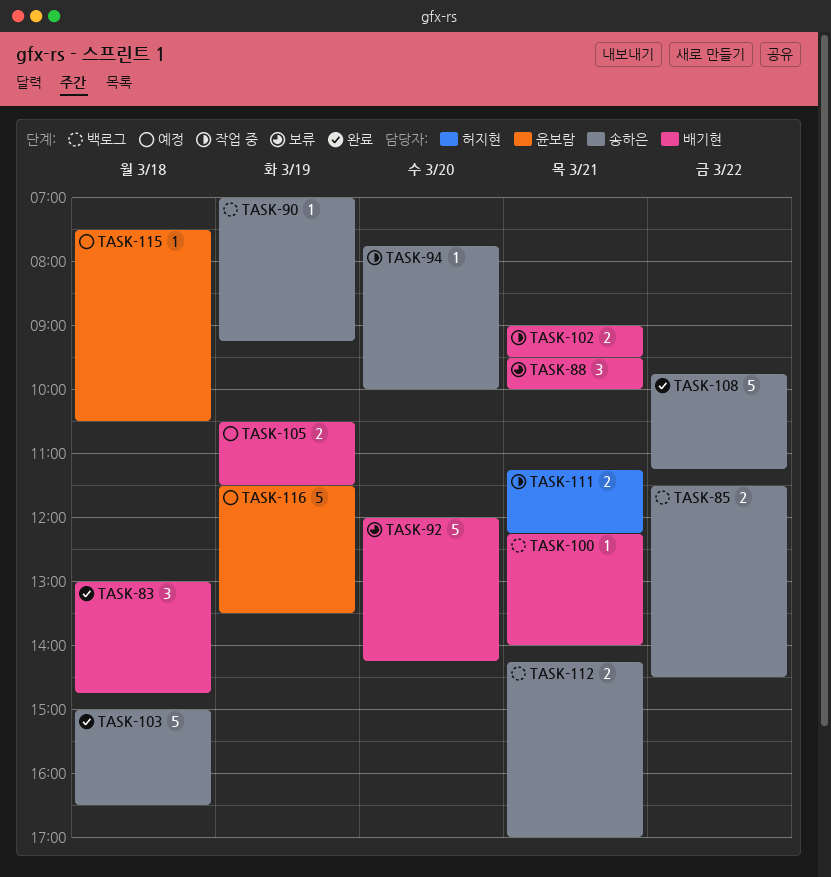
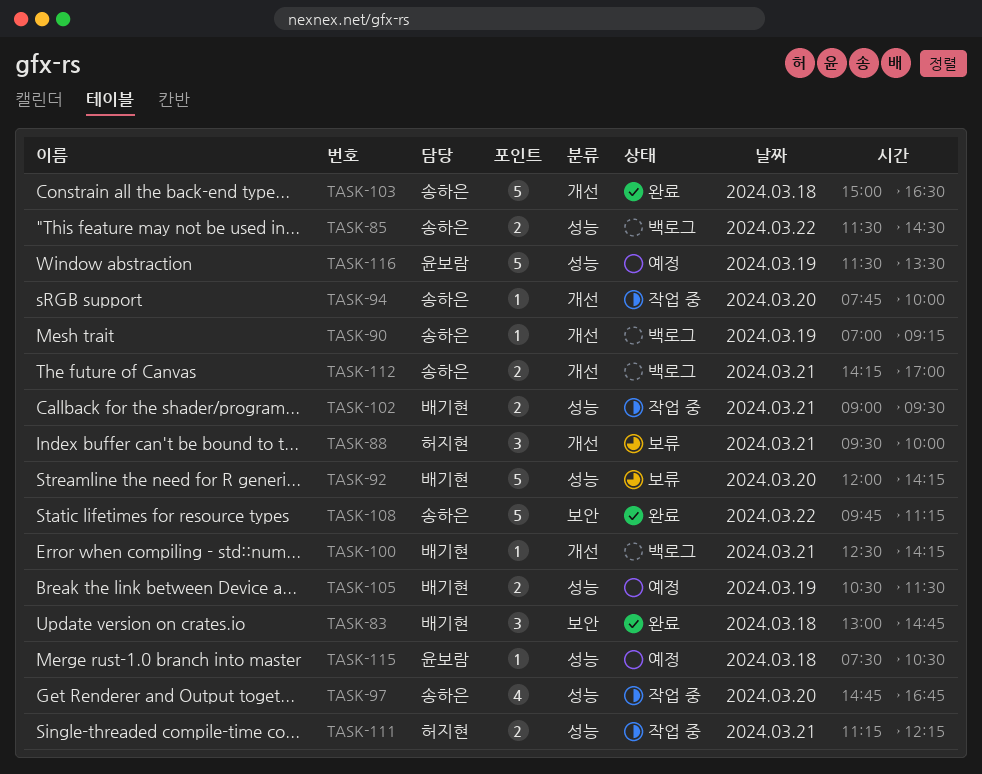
TASK-88, owner: 배기현 -> 허지현
TASK-97: none -> present
TASK-100, begins: 12:15 -> 12:30
TASK-100, ends: 14:00 -> 14:15

